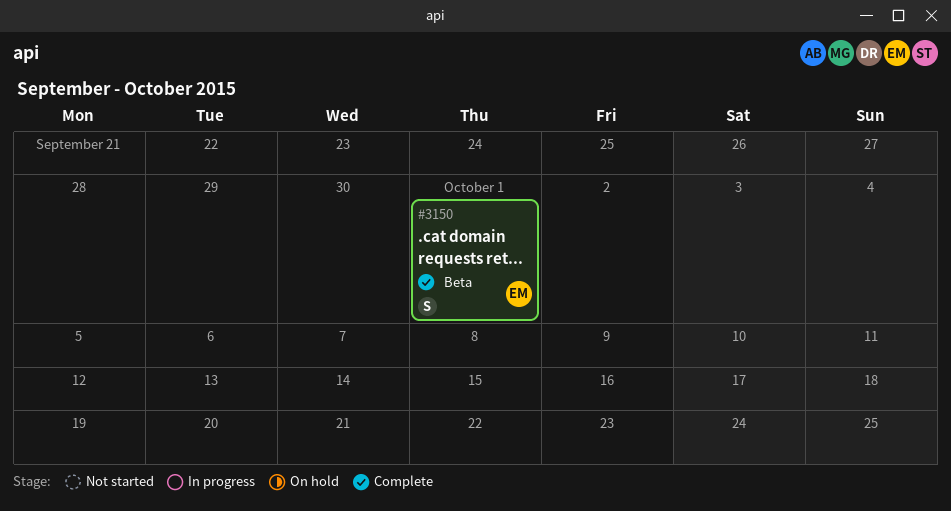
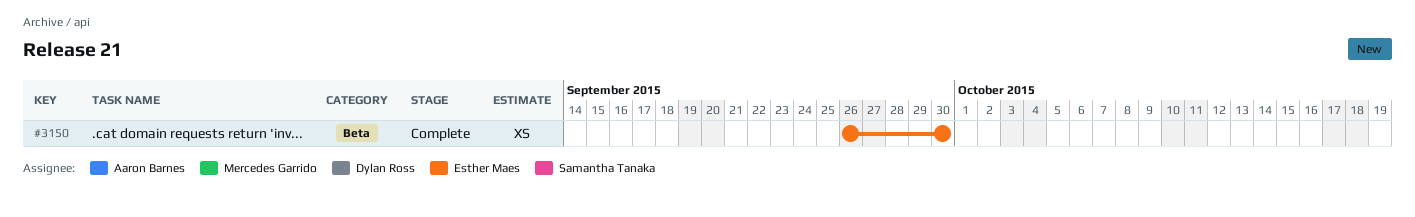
#3150, estimate: S -> XS
#3150, due: Oct 1 -> Sep 30

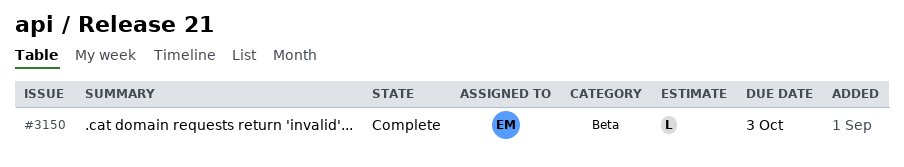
#3150, estimate: XS -> L
#3150, due: Sep 30 -> Oct 3

